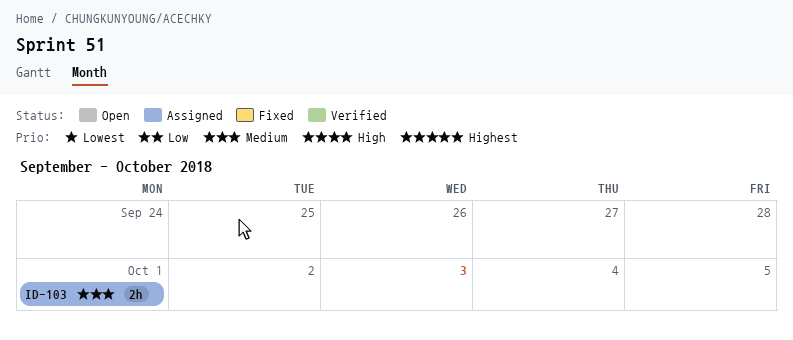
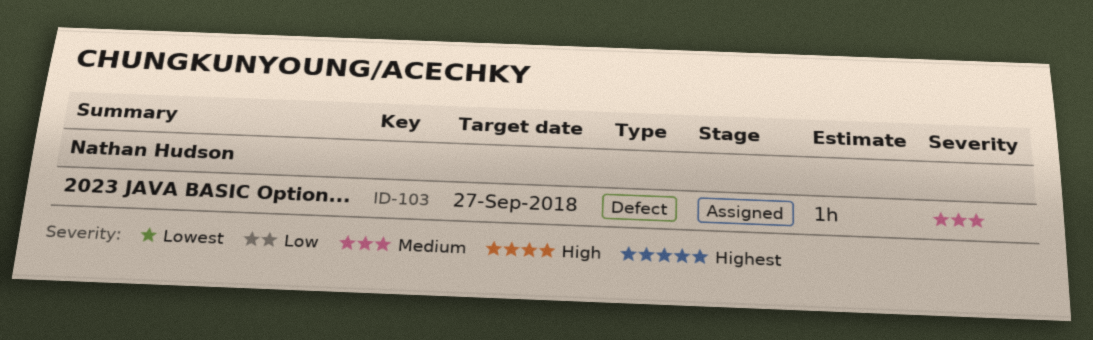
ID-103, estimate: 2h -> 1h
ID-103, due: Oct 1 -> Sep 27

